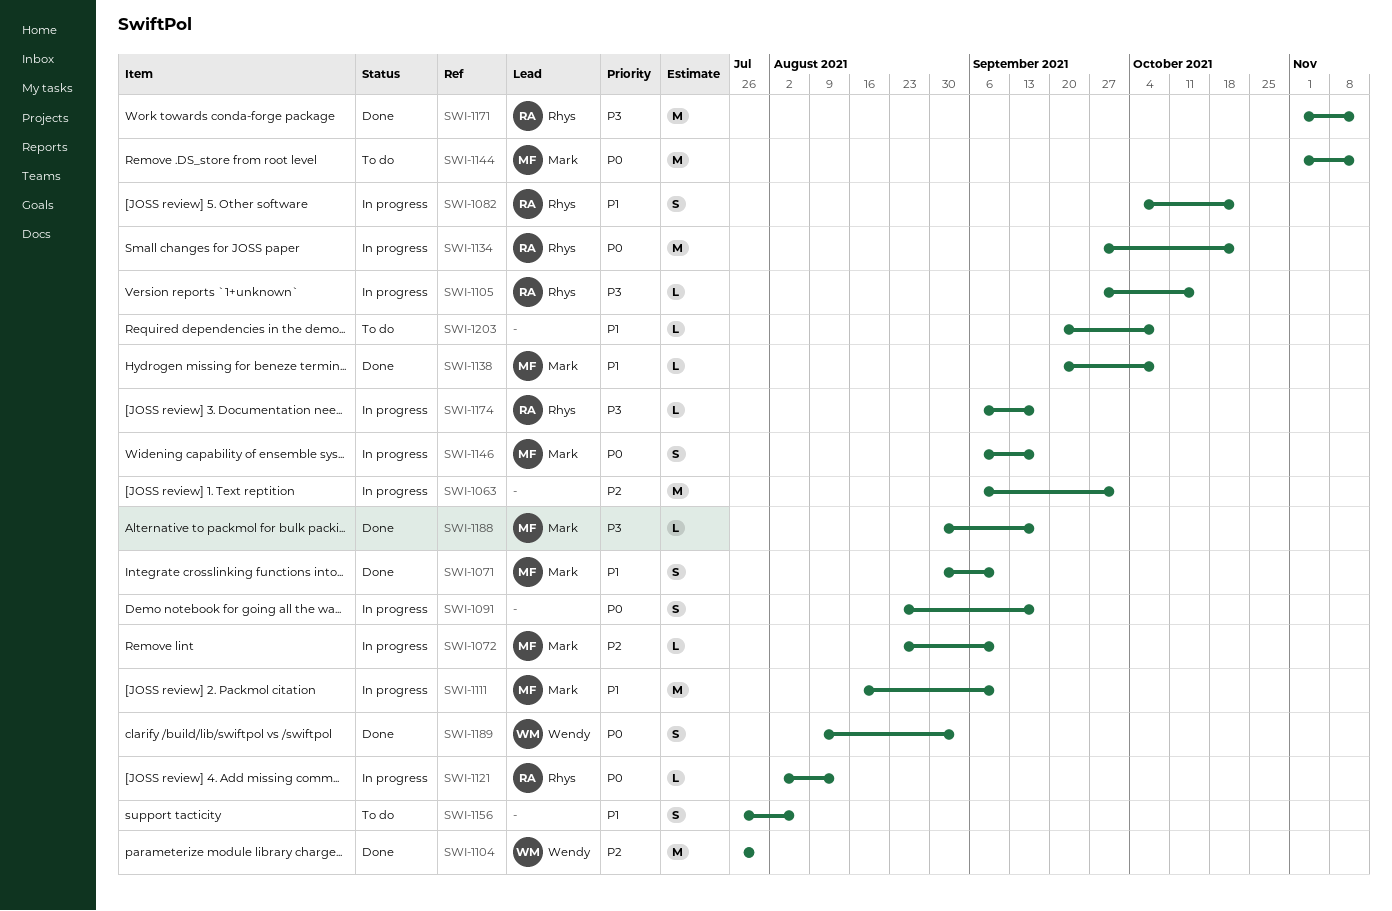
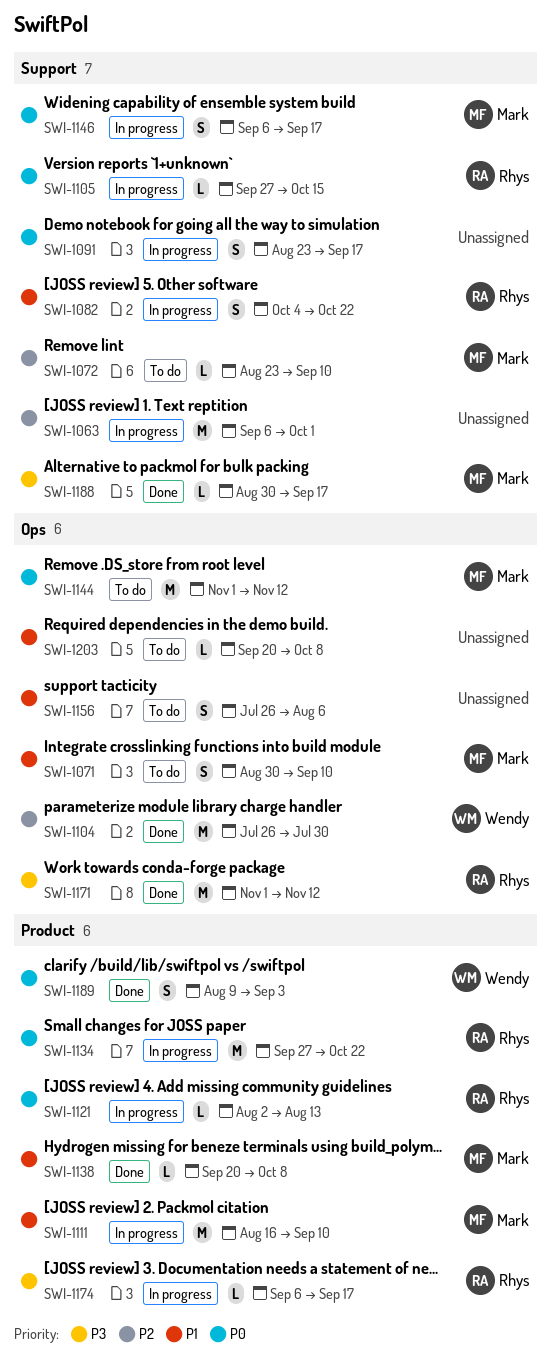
SWI-1071, status: Done -> To do
SWI-1072, status: In progress -> To do
SWI-1105, priority: P3 -> P0

